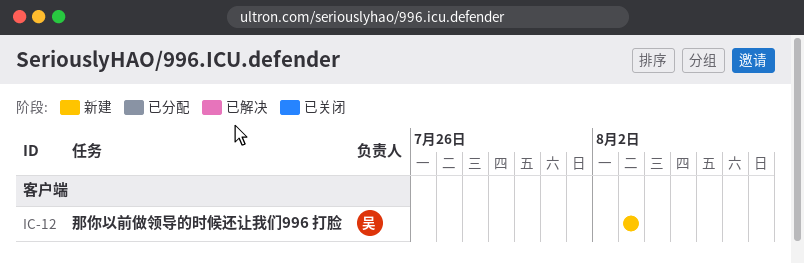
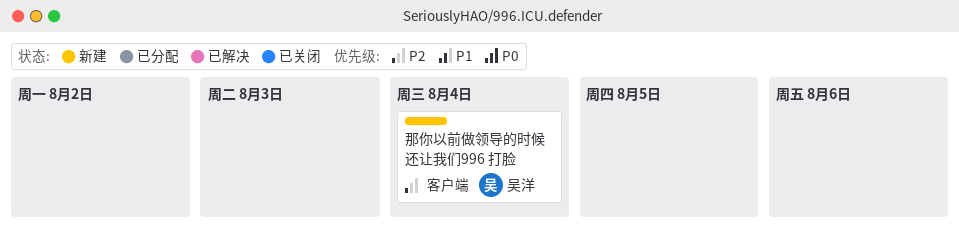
那你以前做领导的时候还让我们996 打脸, due: Aug 3 -> Aug 4

